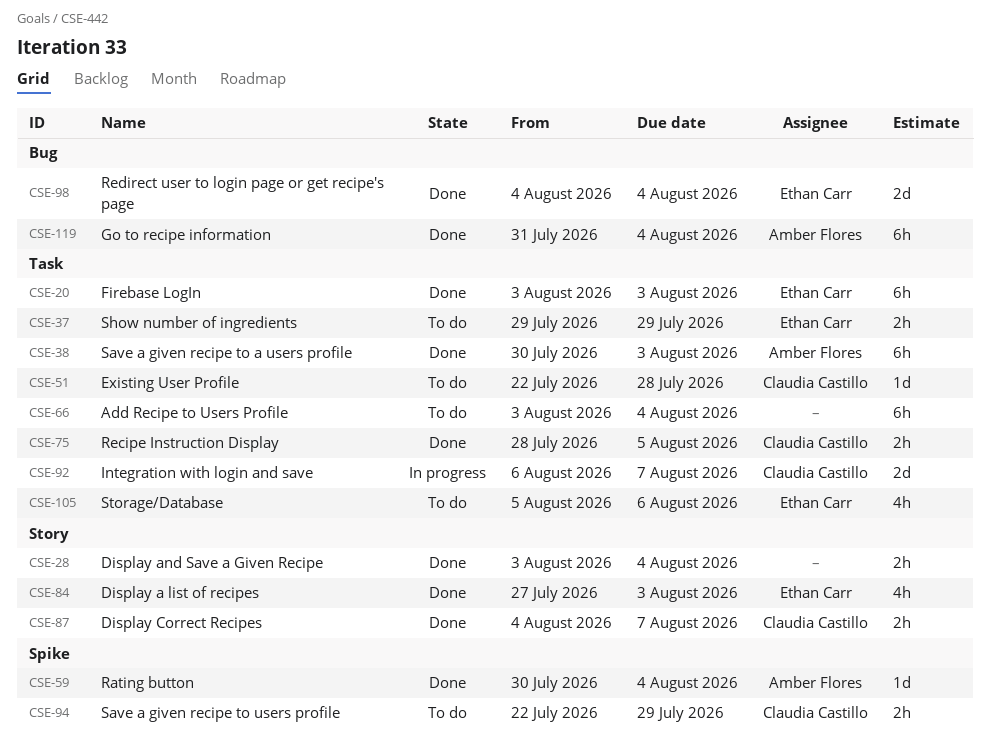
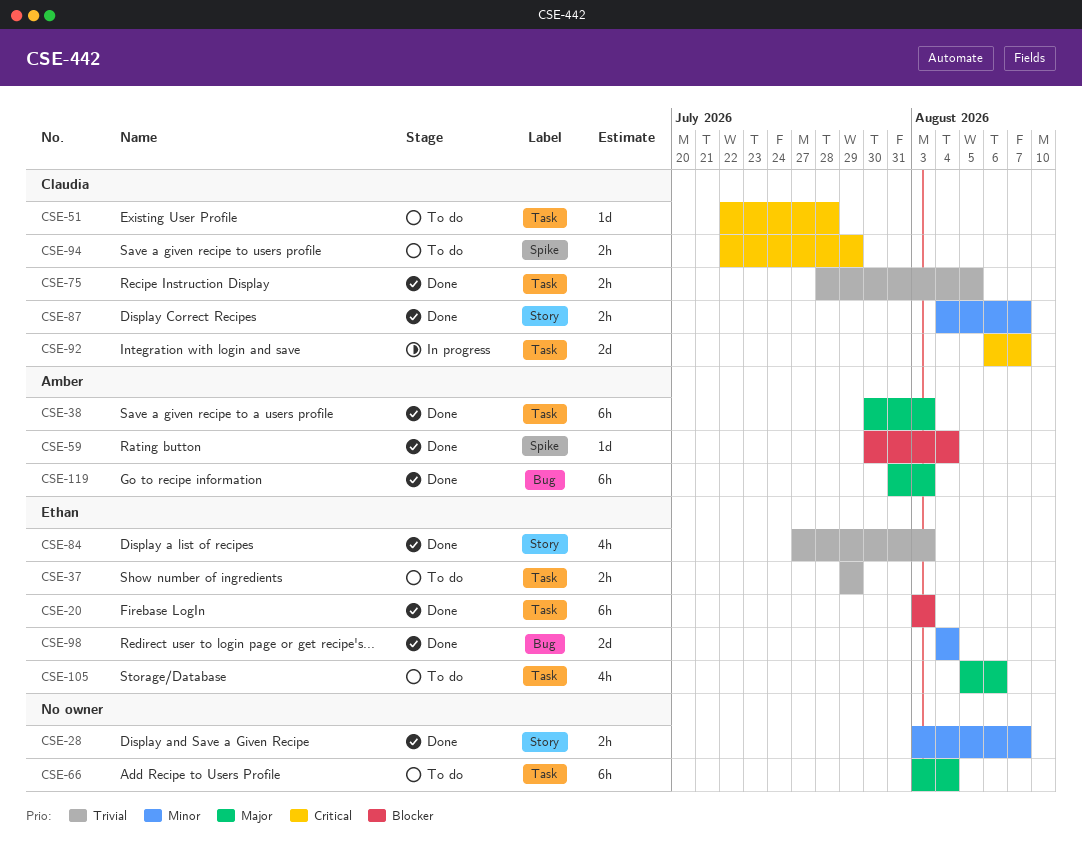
CSE-28, due: Aug 4 -> Aug 7
CSE-119, due: Aug 4 -> Aug 3

